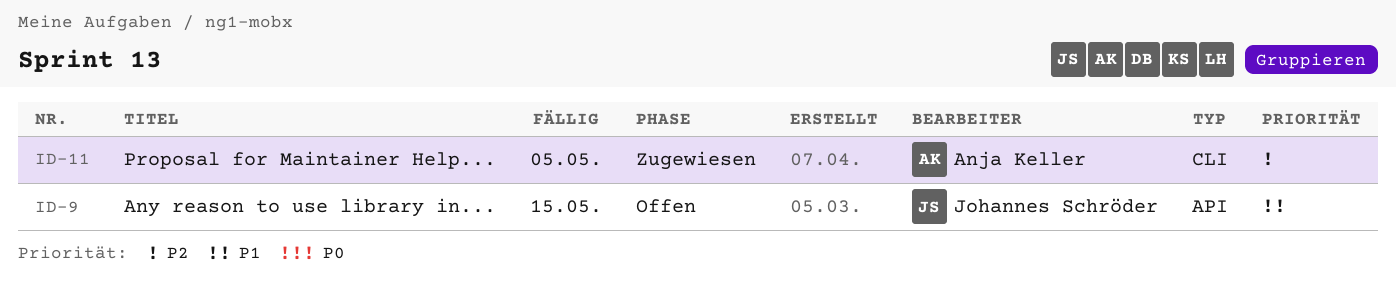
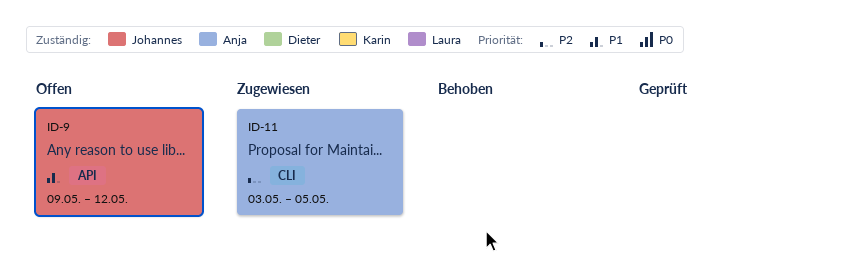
ID-9, due: May 15 -> May 12

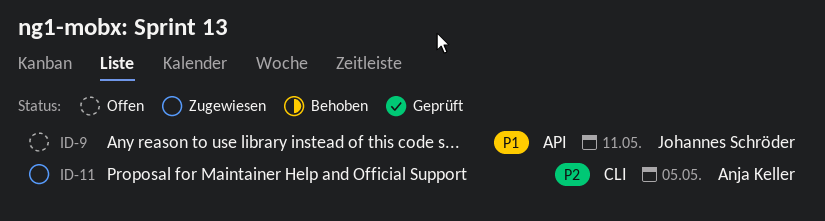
ID-9, due: May 12 -> May 11

